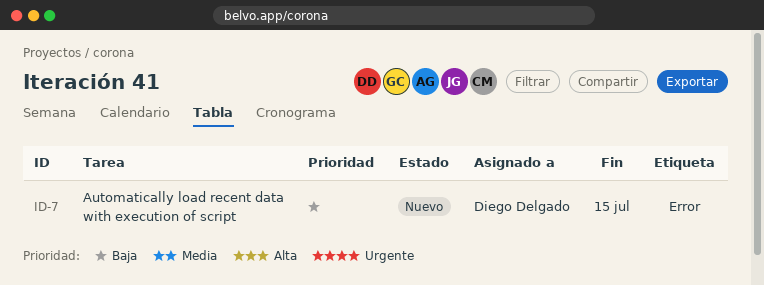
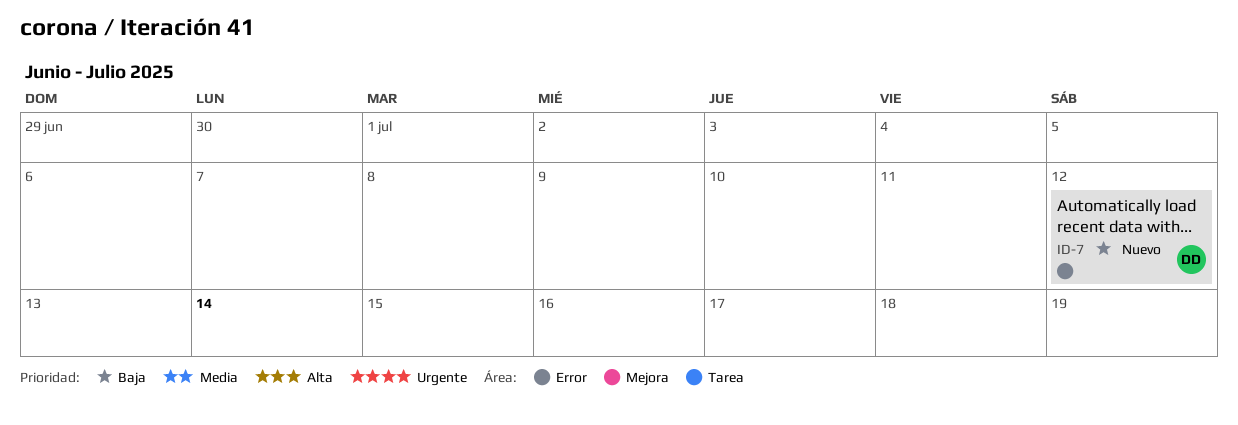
ID-7, due: Jul 15 -> Jul 12

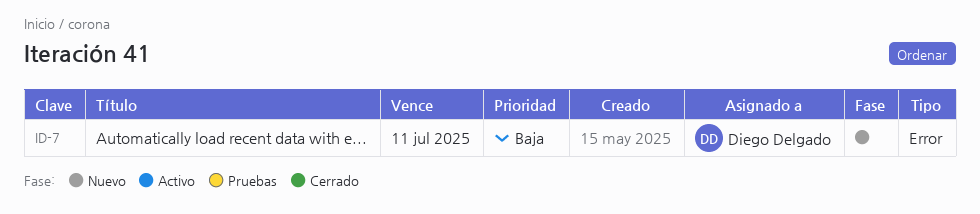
ID-7, due: Jul 12 -> Jul 11

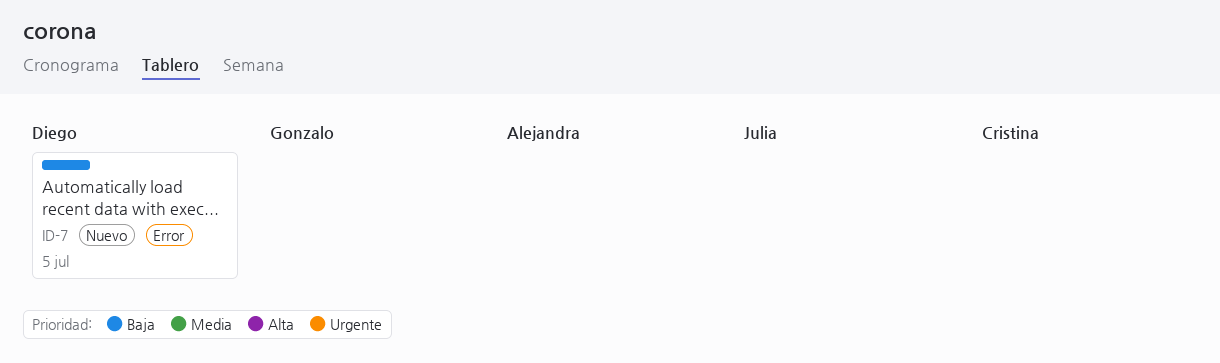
ID-7, due: Jul 11 -> Jul 5

